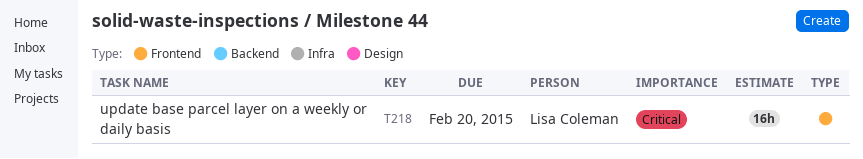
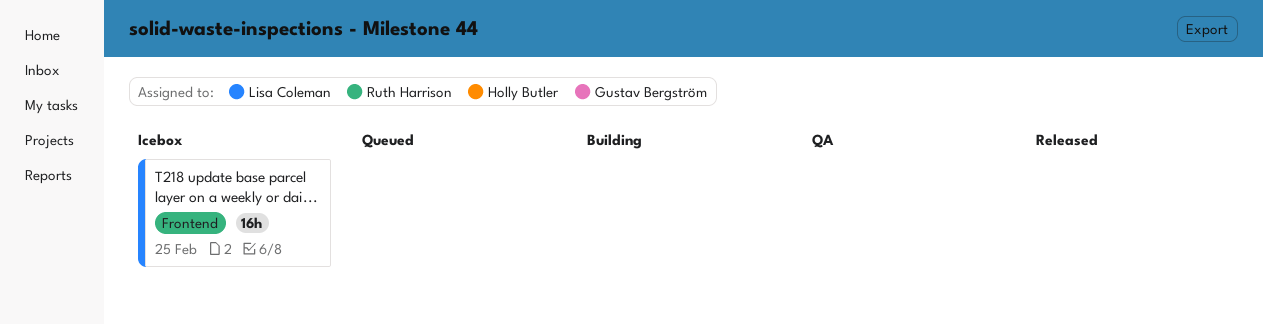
T218, due: Feb 20 -> Feb 25

